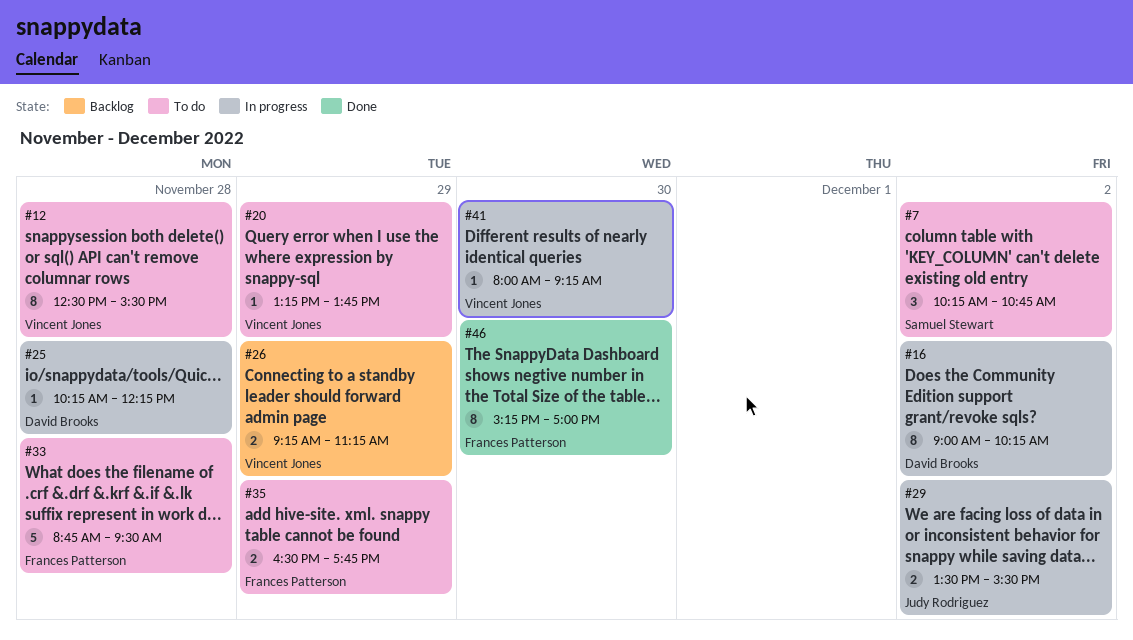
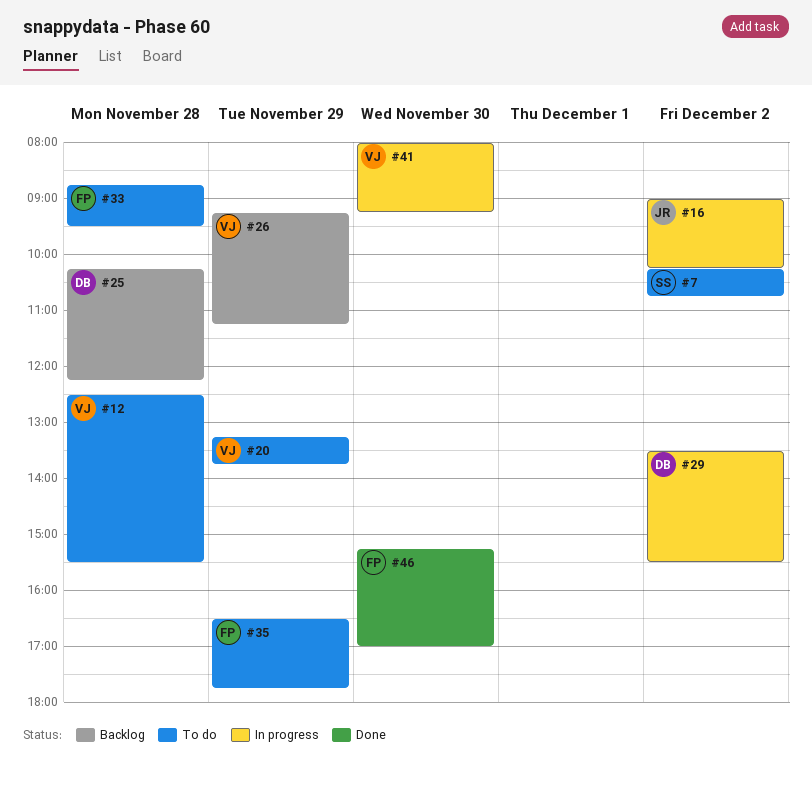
#16, owner: David Brooks -> Judy Rodriguez
#25, status: In progress -> Backlog
#29, owner: Judy Rodriguez -> David Brooks

